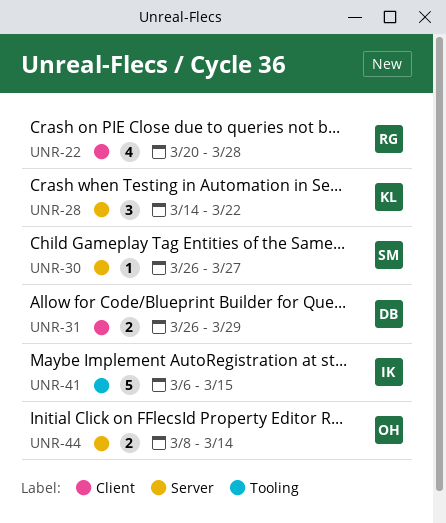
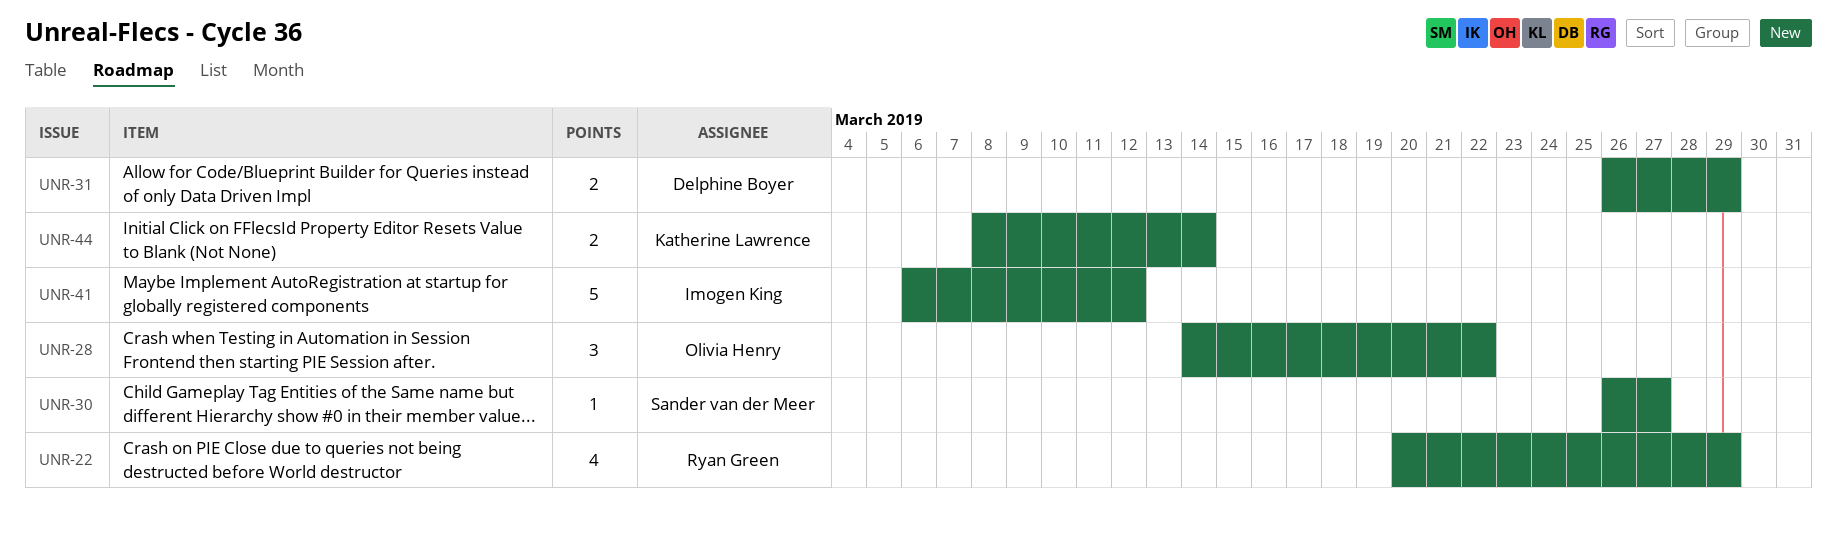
UNR-22, due: Mar 28 -> Mar 29
UNR-28, owner: Katherine Lawrence -> Olivia Henry
UNR-41, due: Mar 15 -> Mar 12
UNR-44, owner: Olivia Henry -> Katherine Lawrence

